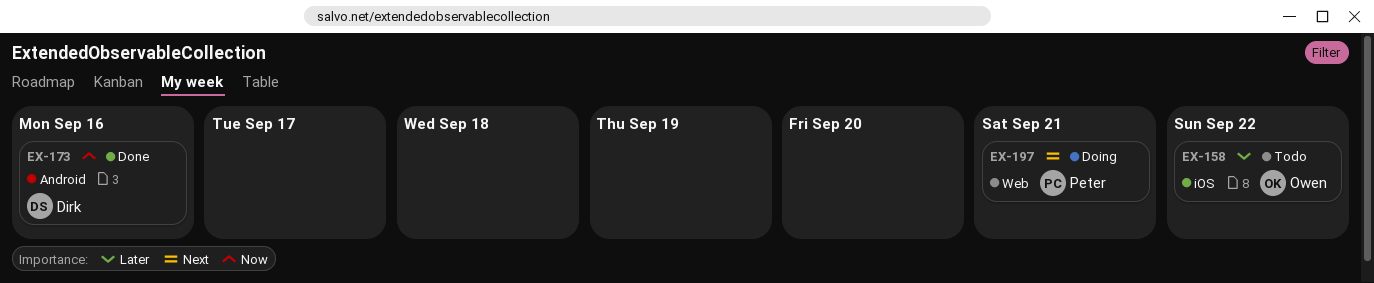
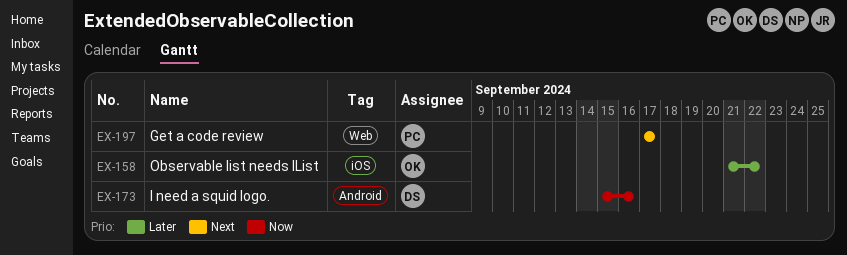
EX-197, due: Sep 21 -> Sep 17

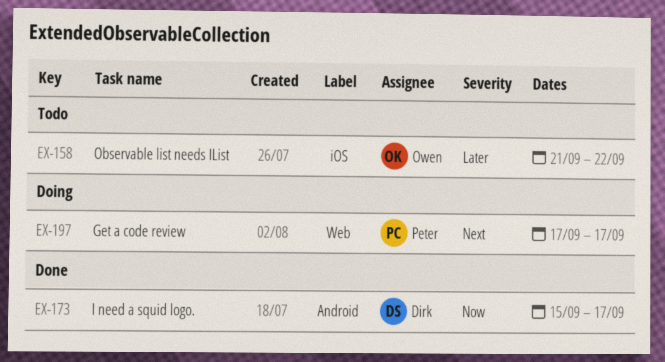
EX-173, due: Sep 16 -> Sep 17

